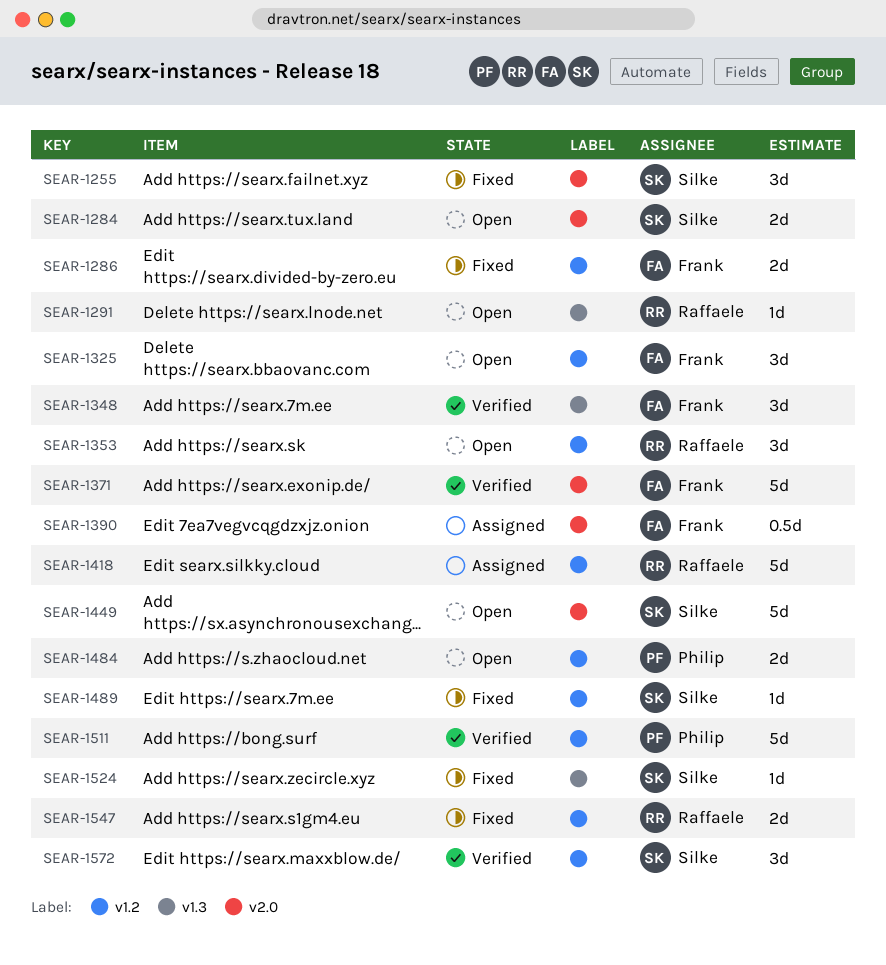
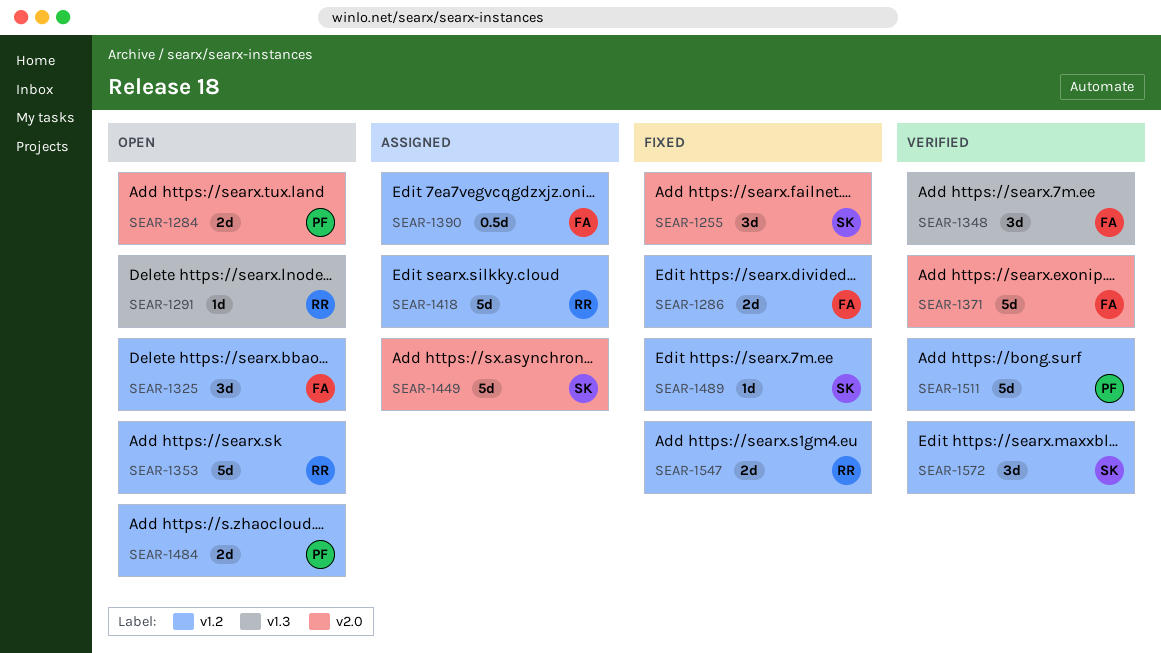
SEAR-1284, owner: Silke -> Philip
SEAR-1353, estimate: 3d -> 5d
SEAR-1390, label: v2.0 -> v1.2
SEAR-1449, status: Open -> Assigned
SEAR-1524: present -> none

